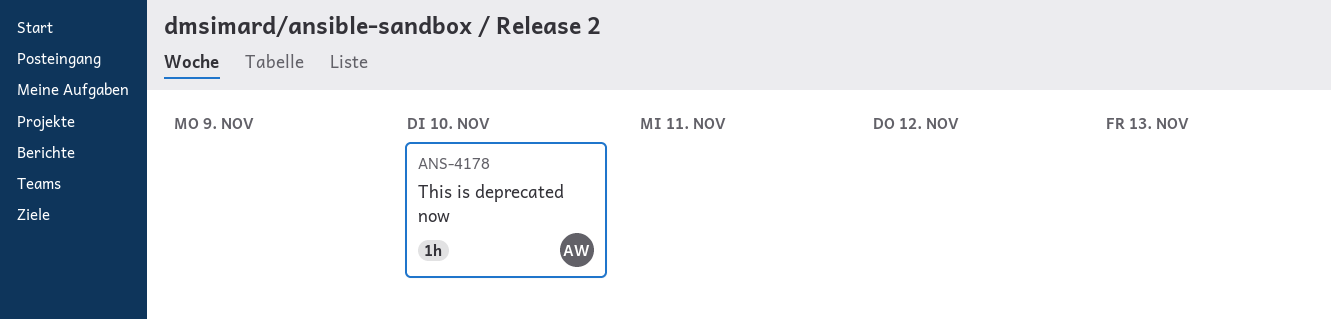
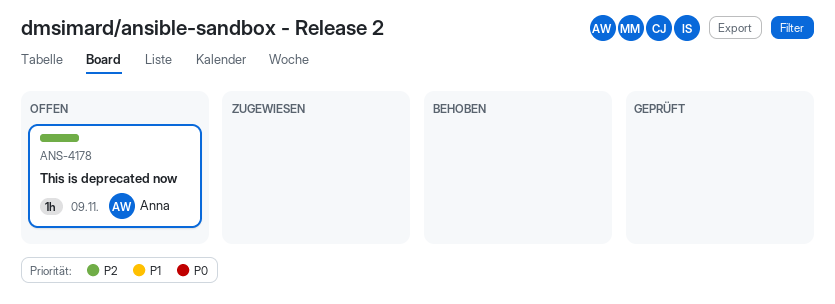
ANS-4178, due: Nov 10 -> Nov 9

